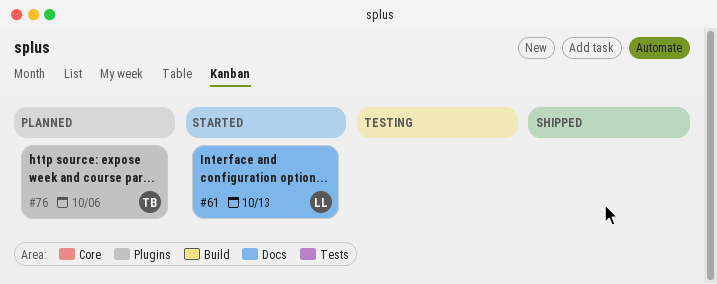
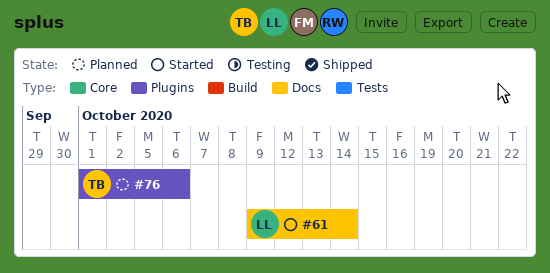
#61, due: Oct 13 -> Oct 14

